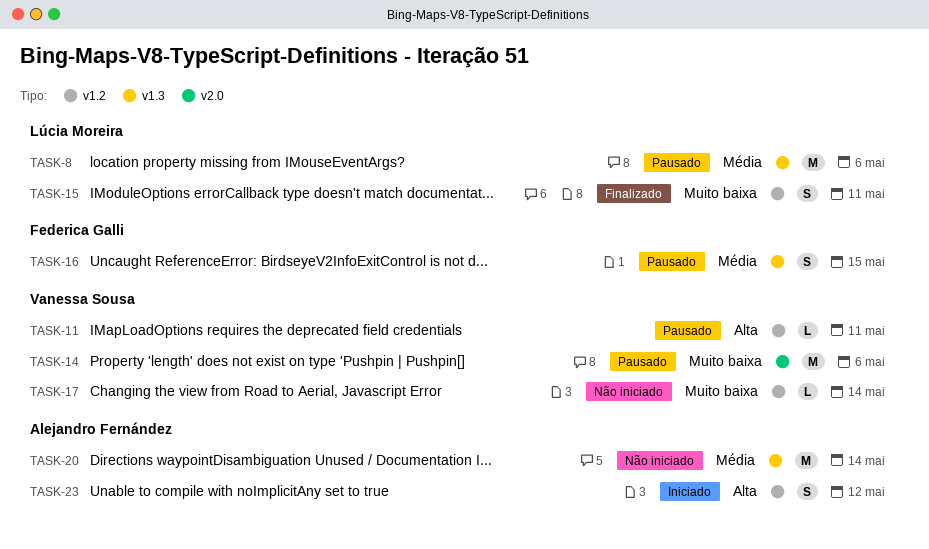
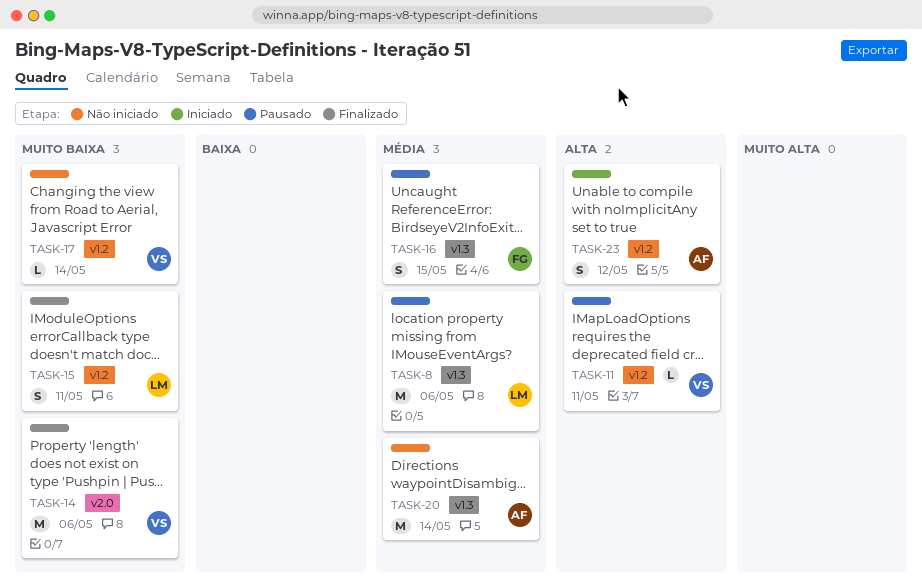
TASK-14, status: Pausado -> Finalizado

